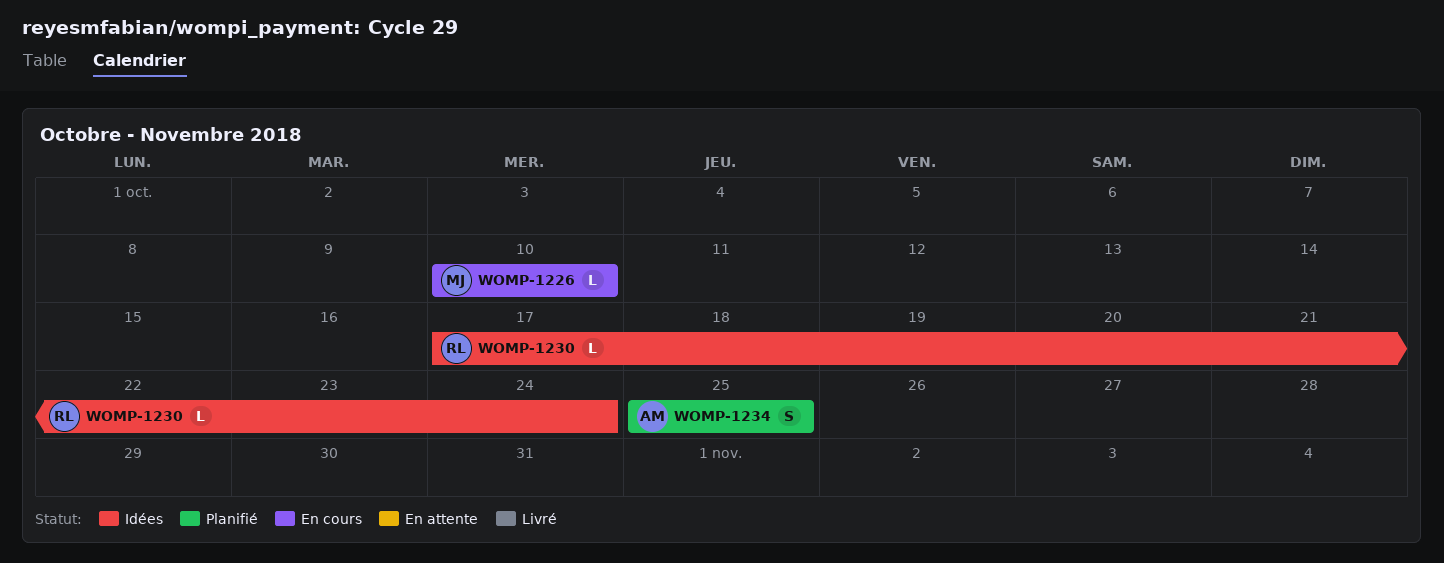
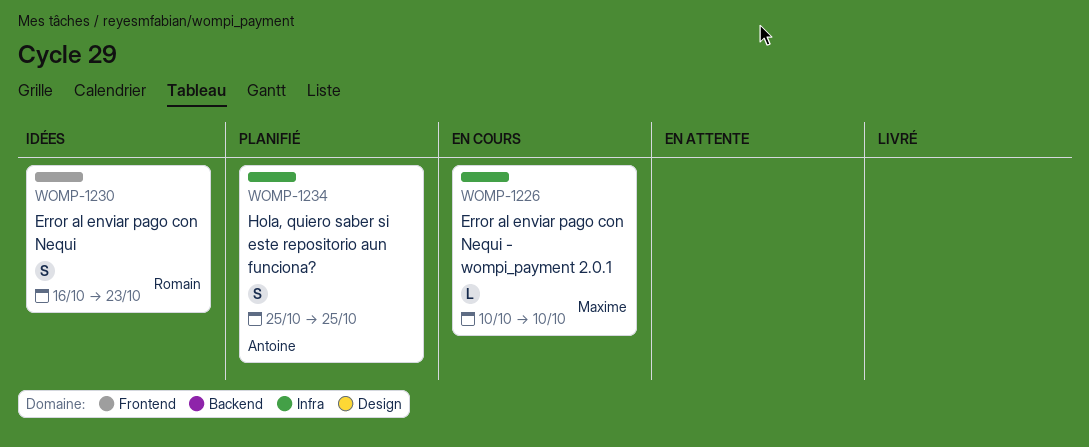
WOMP-1230, estimate: L -> S
WOMP-1230, start: Oct 17 -> Oct 16
WOMP-1230, due: Oct 24 -> Oct 23

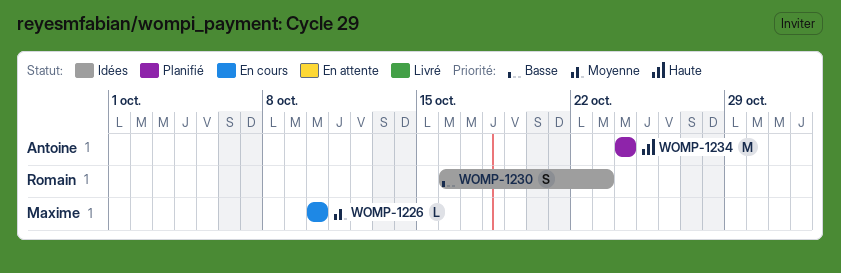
WOMP-1234, estimate: S -> M
WOMP-1234, start: Oct 25 -> Oct 24
WOMP-1234, due: Oct 25 -> Oct 24

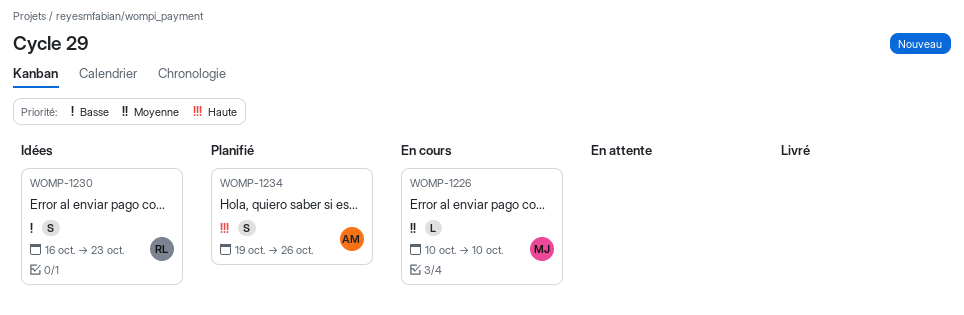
WOMP-1234, estimate: M -> S
WOMP-1234, start: Oct 24 -> Oct 19
WOMP-1234, due: Oct 24 -> Oct 26

